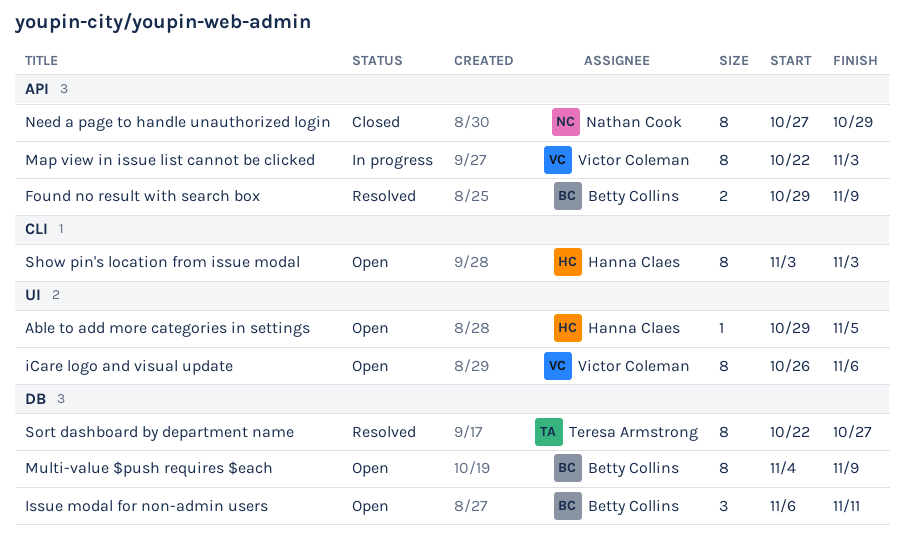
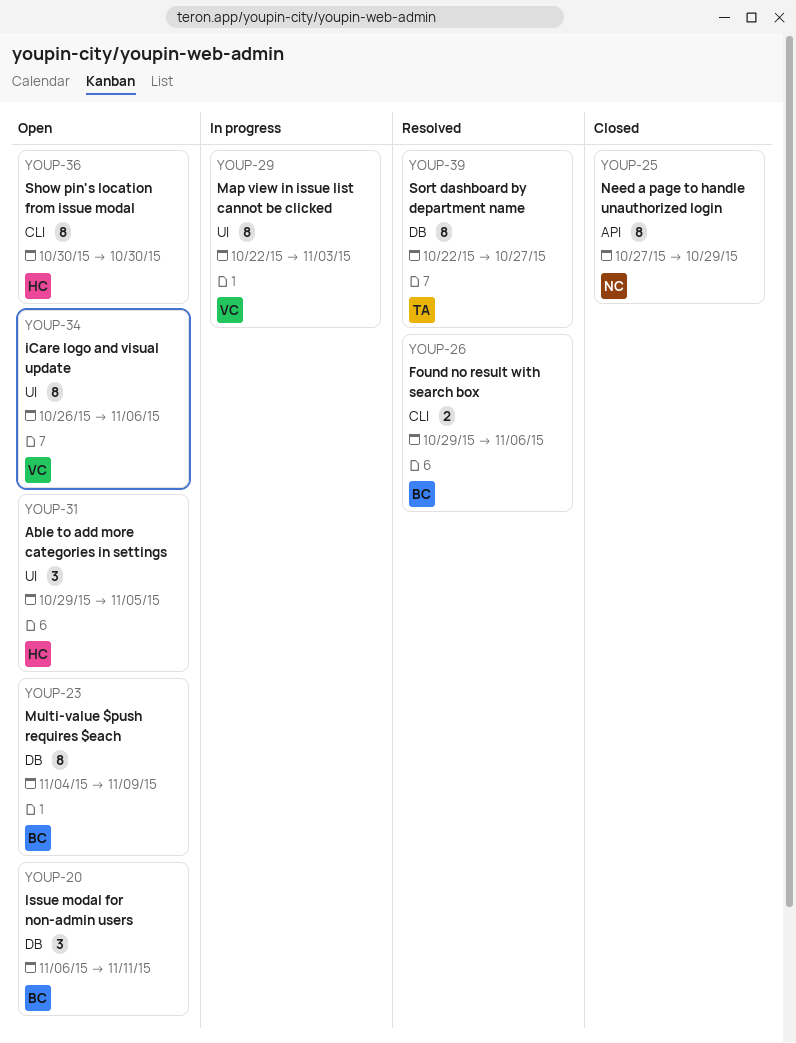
Able to add more categories in settings, estimate: 1 -> 3
Found no result with search box, label: API -> CLI
Found no result with search box, due: Nov 9 -> Nov 6
Map view in issue list cannot be clicked, label: API -> UI
Show pin's location from issue modal, start: Nov 3 -> Oct 30
Show pin's location from issue modal, due: Nov 3 -> Oct 30

